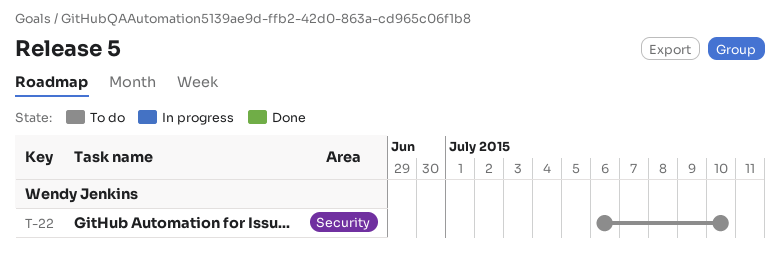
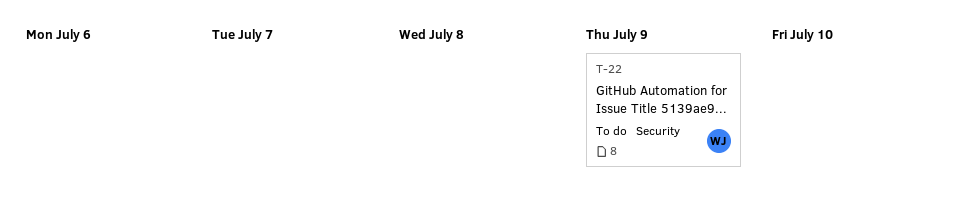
T-22, due: Jul 10 -> Jul 9

